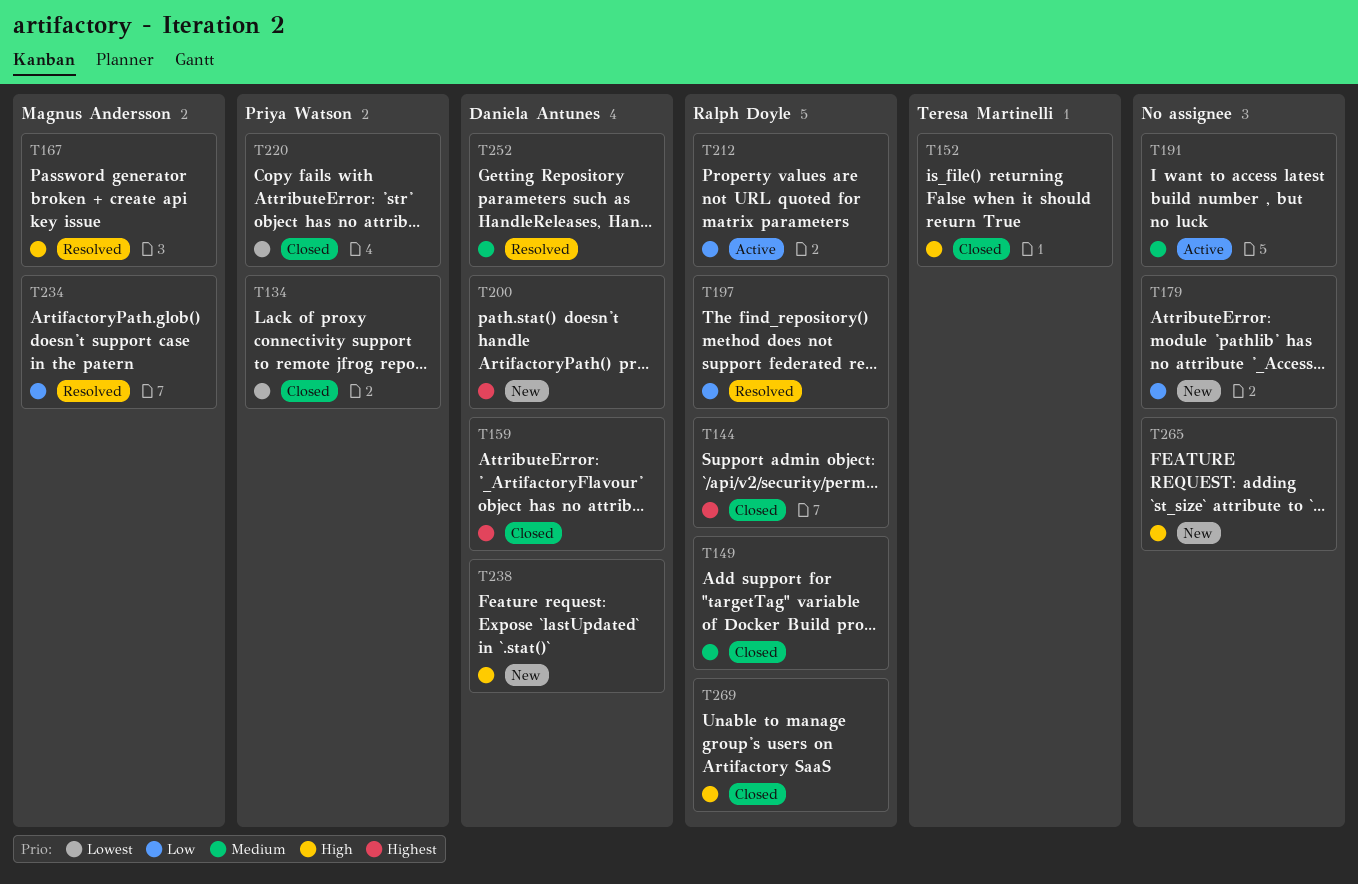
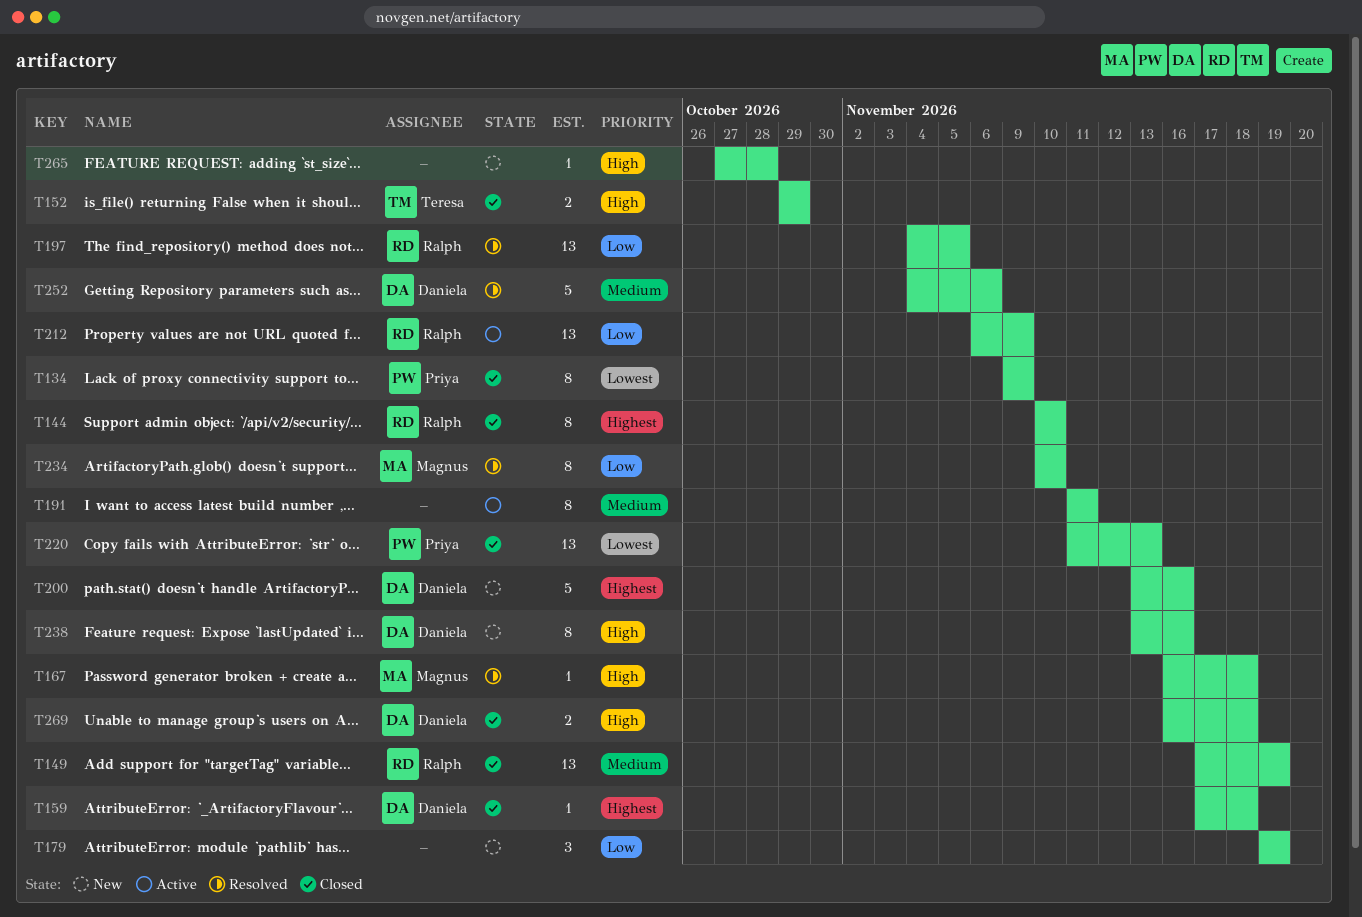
T269, owner: Ralph Doyle -> Daniela Antunes

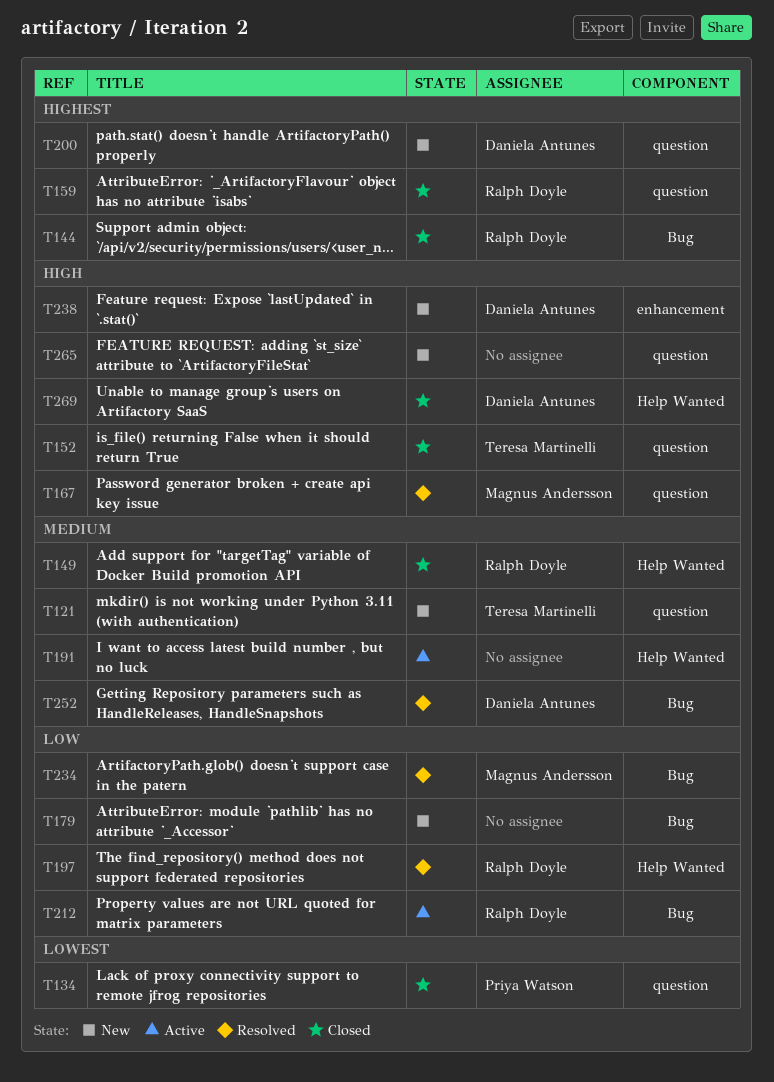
T121: none -> present
T159, owner: Daniela Antunes -> Ralph Doyle
T220: present -> none

